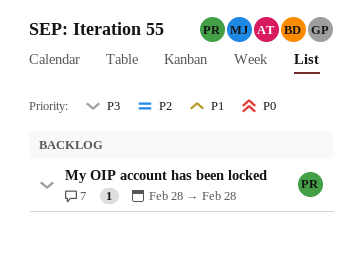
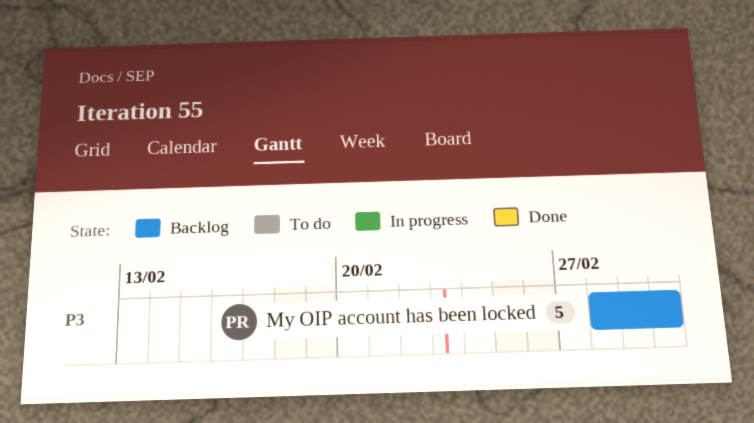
My OIP account has been locked, estimate: 1 -> 5
My OIP account has been locked, due: Feb 28 -> Mar 2

